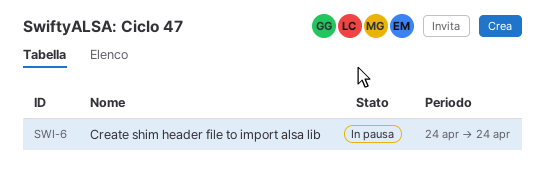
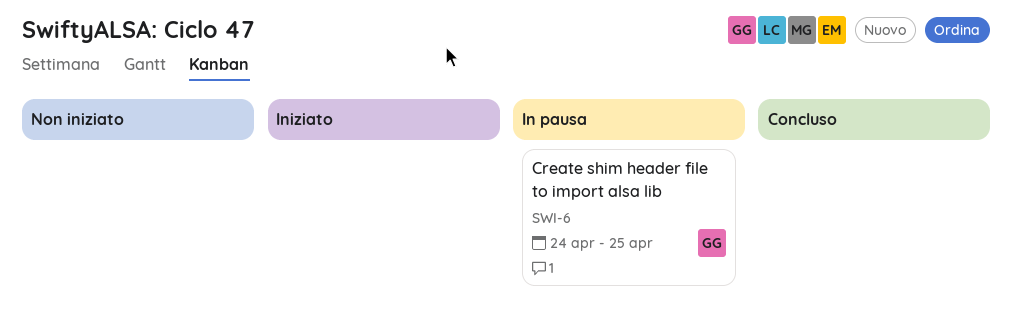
SWI-6, due: Apr 24 -> Apr 25

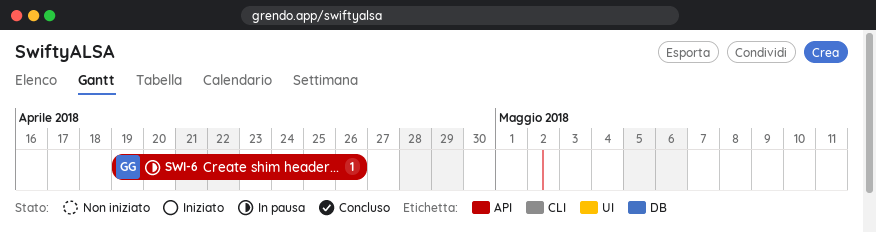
SWI-6, start: Apr 24 -> Apr 19
SWI-6, due: Apr 25 -> Apr 26

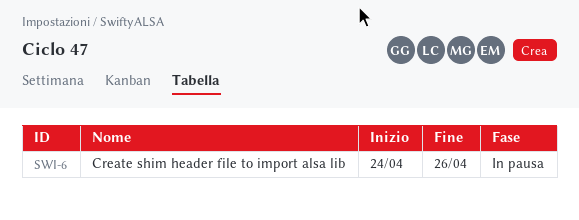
SWI-6, start: Apr 19 -> Apr 24

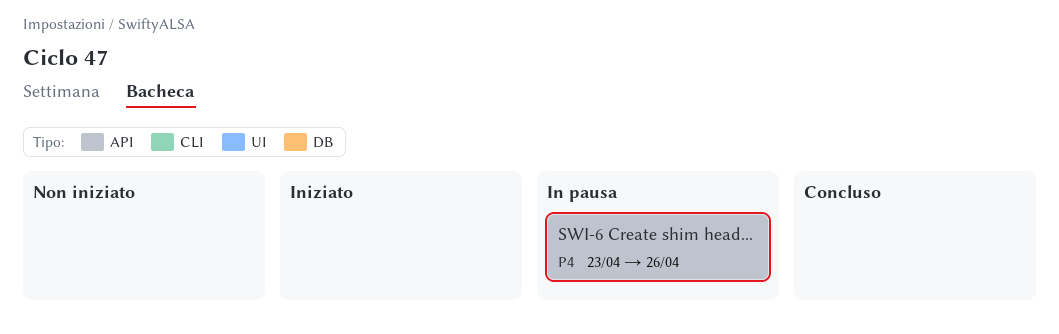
SWI-6, start: Apr 24 -> Apr 23

